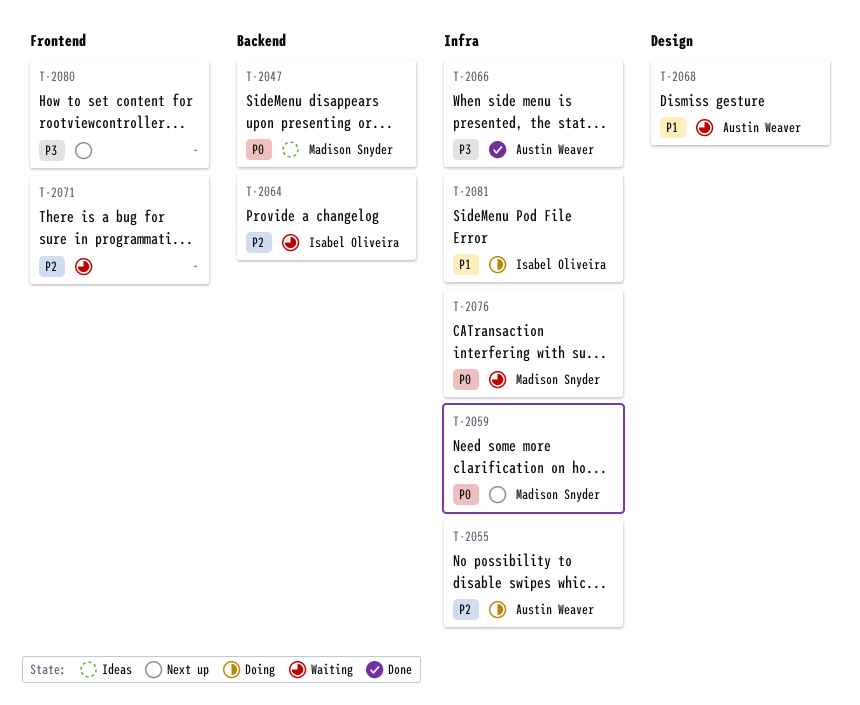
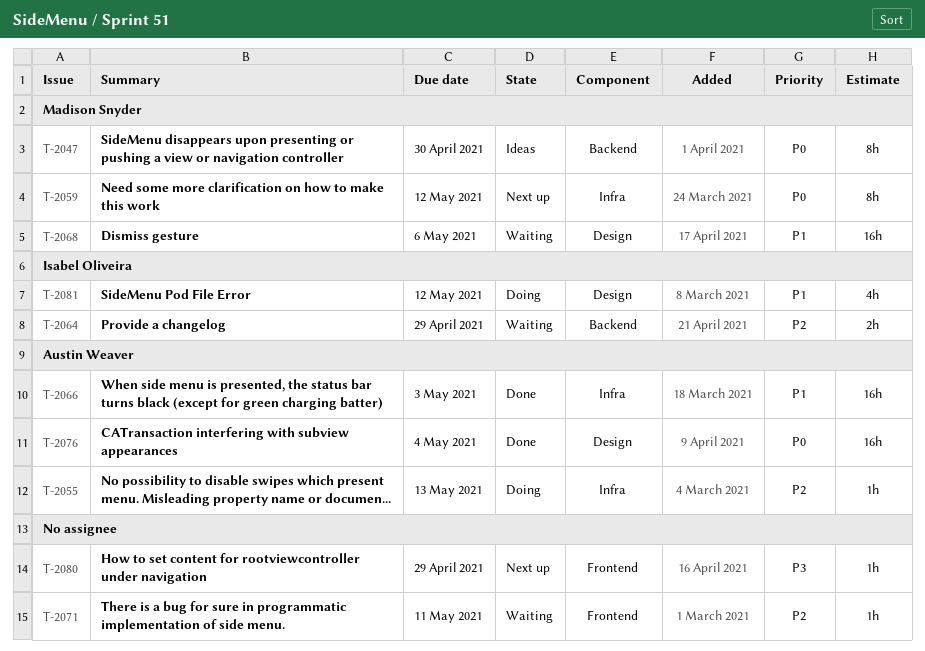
T-2066, priority: P3 -> P1
T-2068, owner: Austin Weaver -> Madison Snyder
T-2076, status: Waiting -> Done
T-2076, owner: Madison Snyder -> Austin Weaver
T-2076, label: Infra -> Design
T-2081, label: Infra -> Design

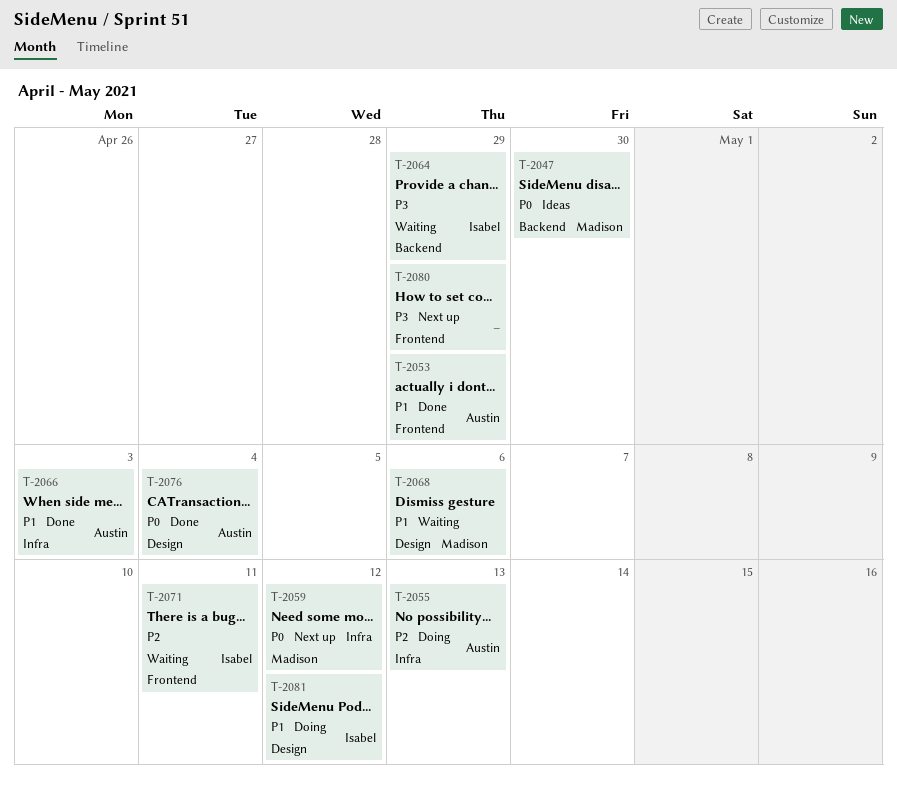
T-2053: none -> present
T-2064, priority: P2 -> P3
T-2071, owner: none -> Isabel Oliveira

